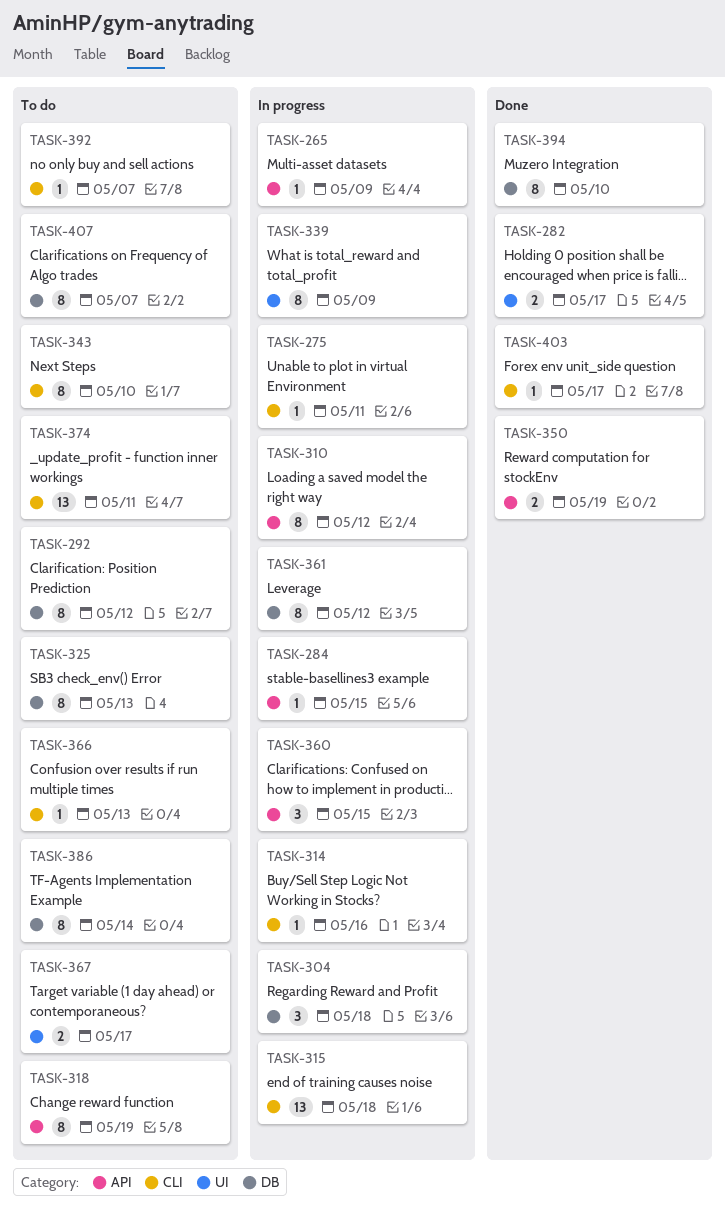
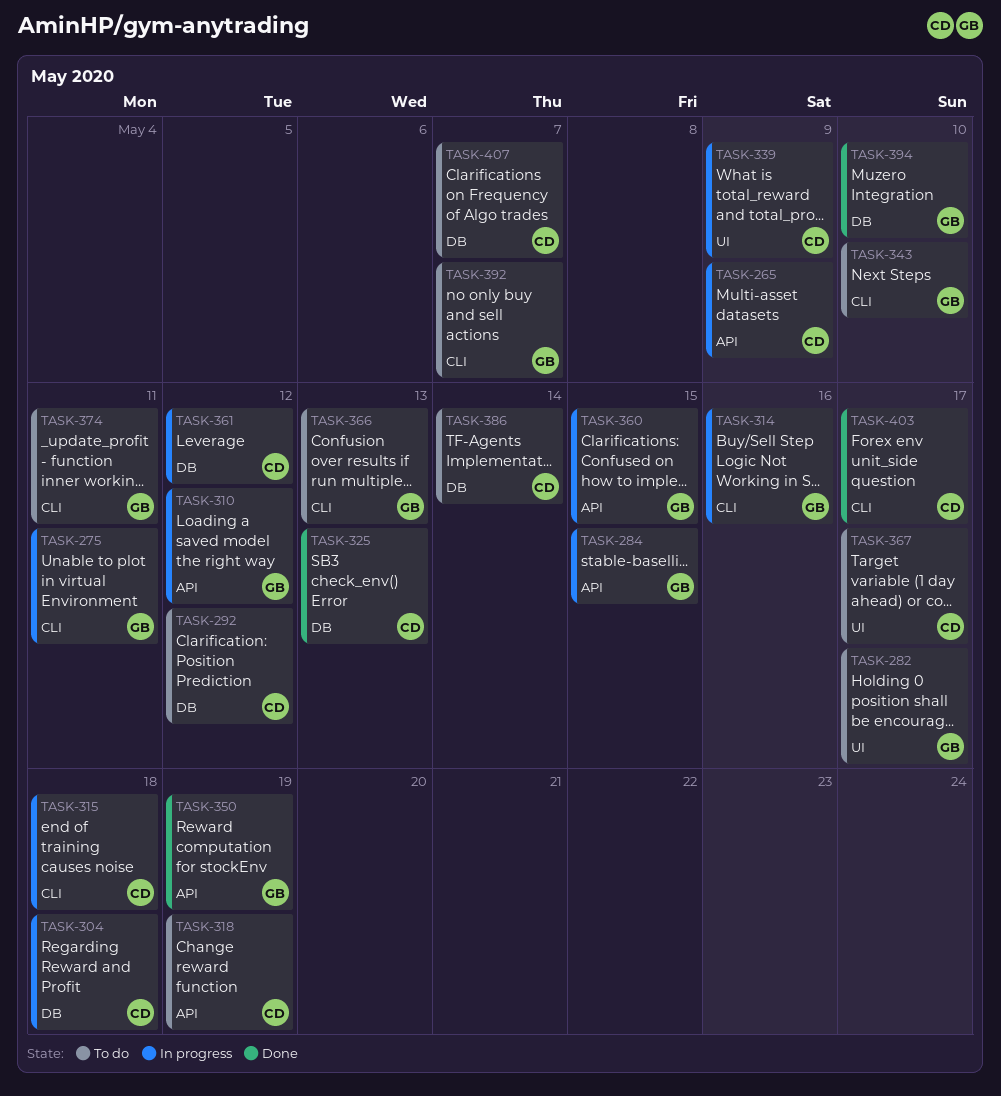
TASK-282, status: Done -> To do
TASK-325, status: To do -> Done

